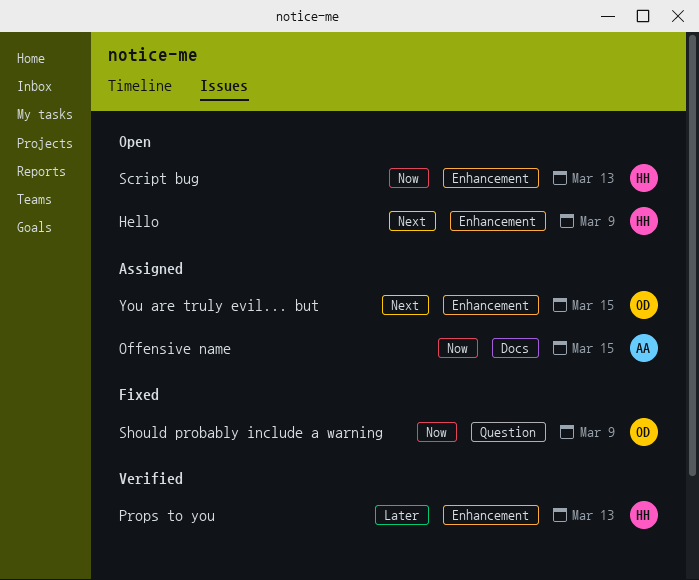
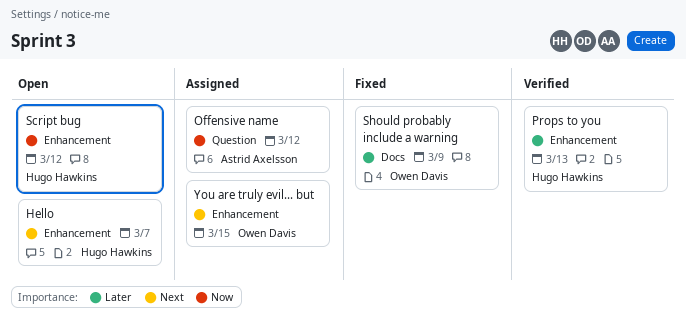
Hello, due: Mar 9 -> Mar 7
Offensive name, label: Docs -> Question
Offensive name, due: Mar 15 -> Mar 12
Script bug, due: Mar 13 -> Mar 12
Should probably include a warning, priority: Now -> Later
Should probably include a warning, label: Question -> Docs

